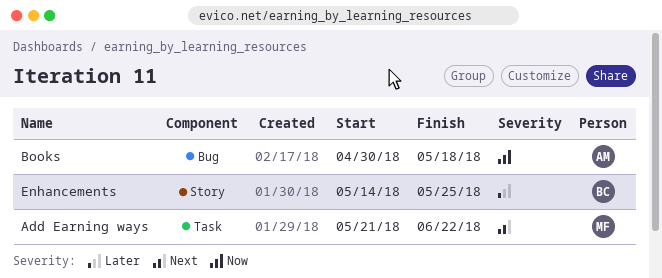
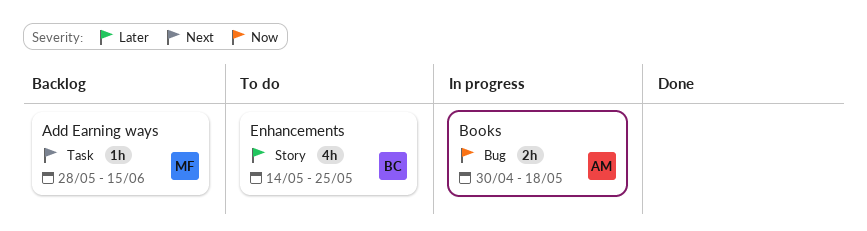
Add Earning ways, start: May 21 -> May 28
Add Earning ways, due: Jun 22 -> Jun 15

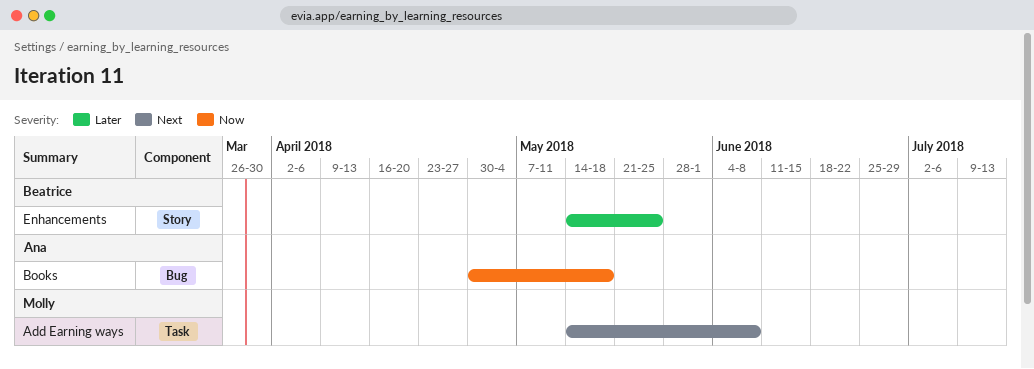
Add Earning ways, start: May 28 -> May 14
Add Earning ways, due: Jun 15 -> Jun 8

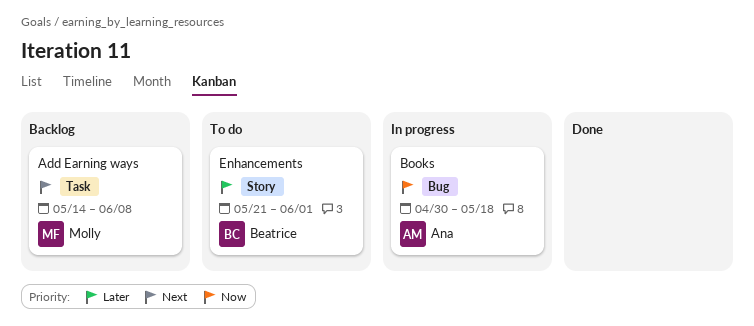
Enhancements, start: May 14 -> May 21
Enhancements, due: May 25 -> Jun 1

